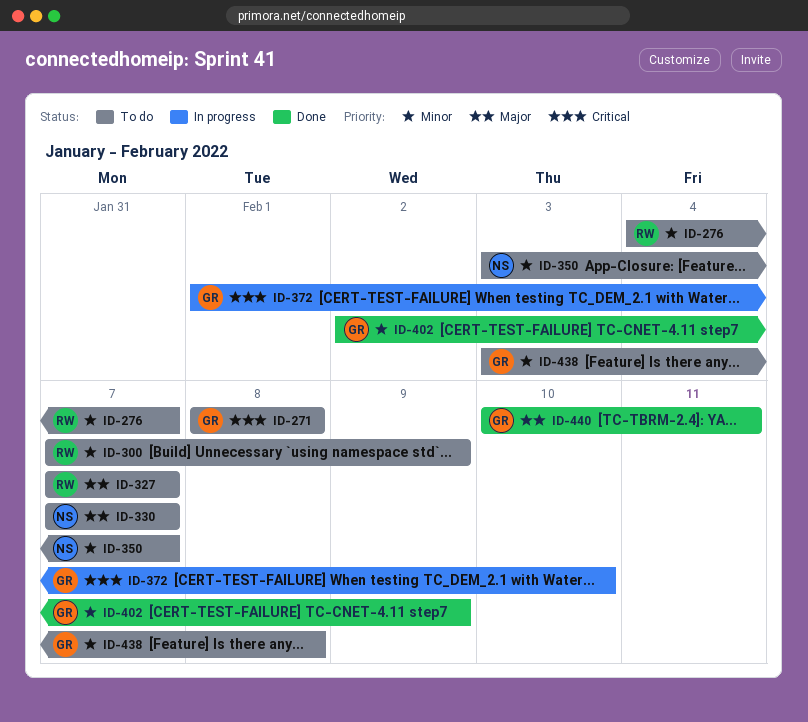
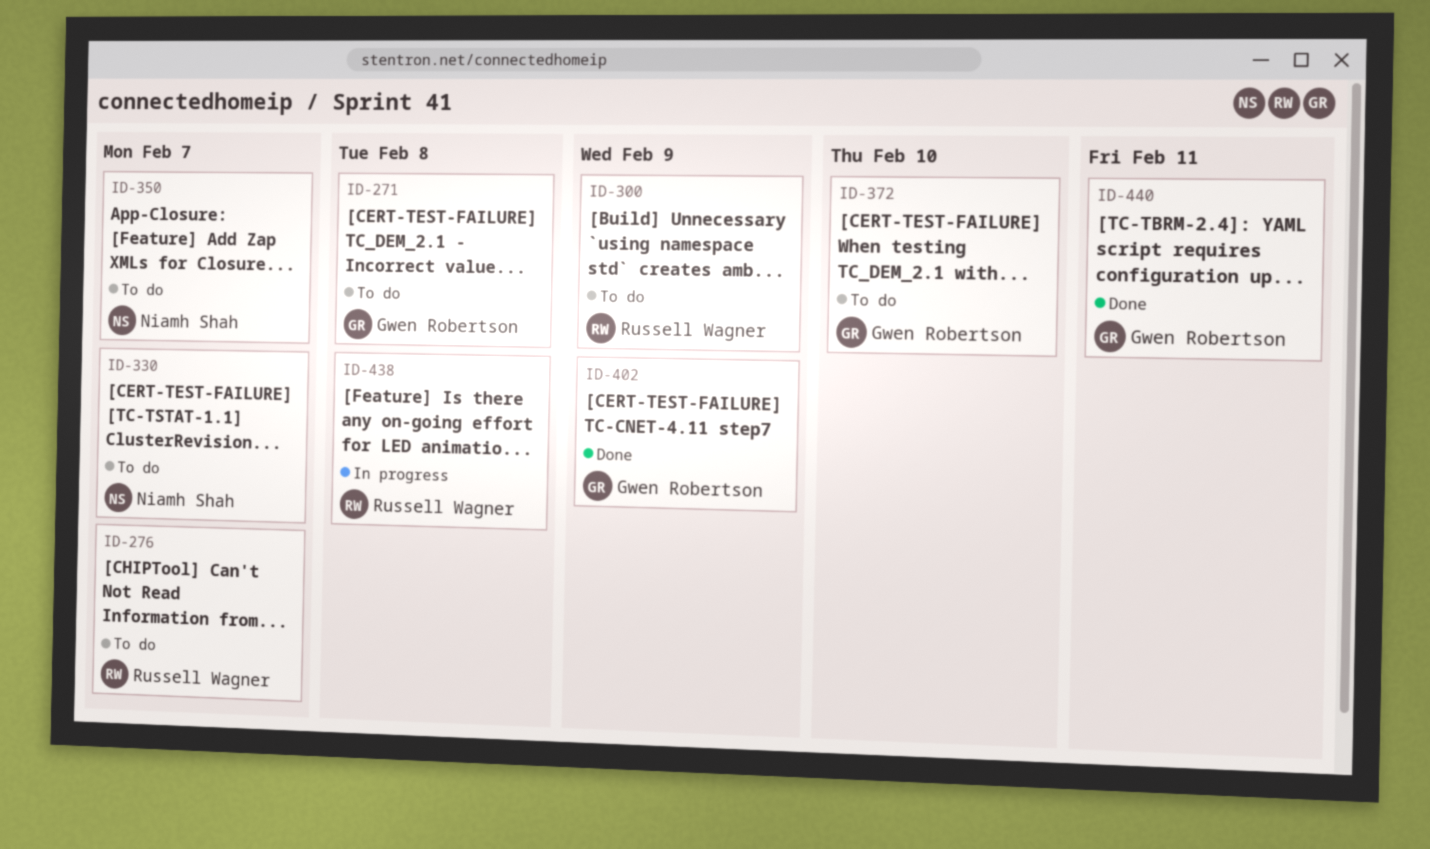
ID-327: present -> none
ID-372, status: In progress -> To do
ID-438, status: To do -> In progress
ID-438, owner: Gwen Robertson -> Russell Wagner

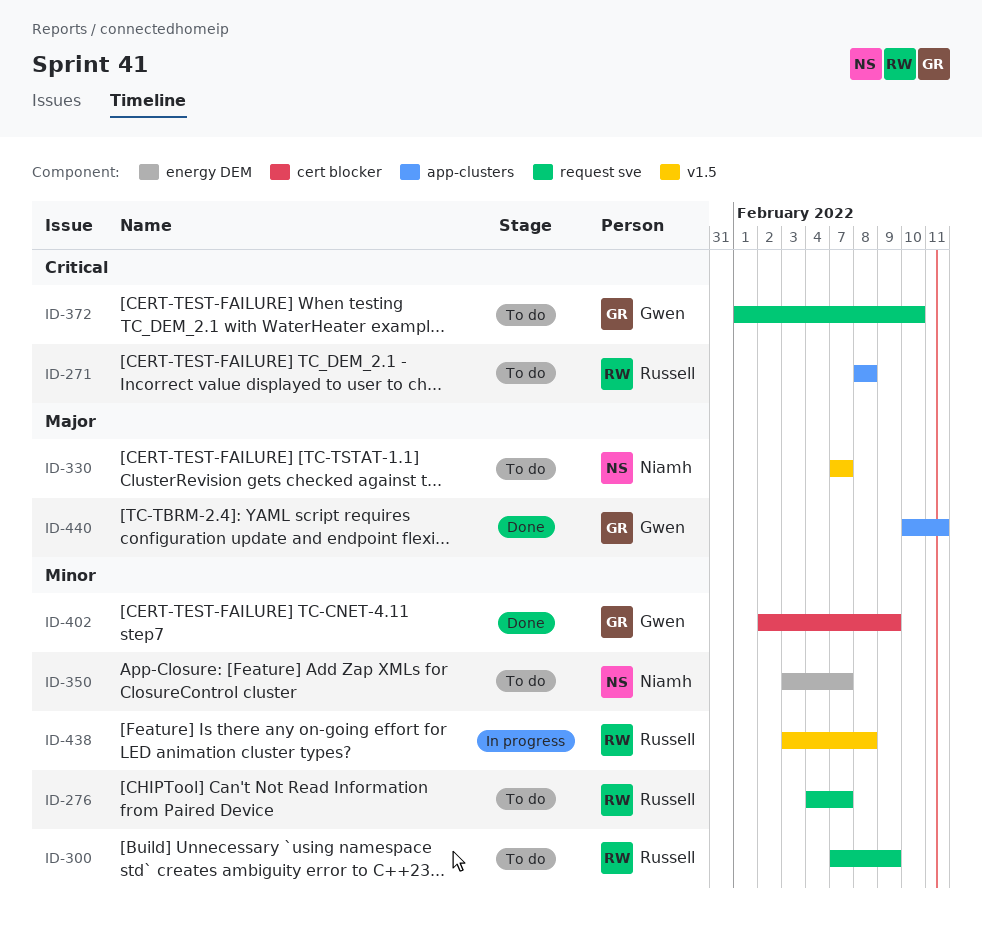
ID-271, owner: Gwen Robertson -> Russell Wagner

